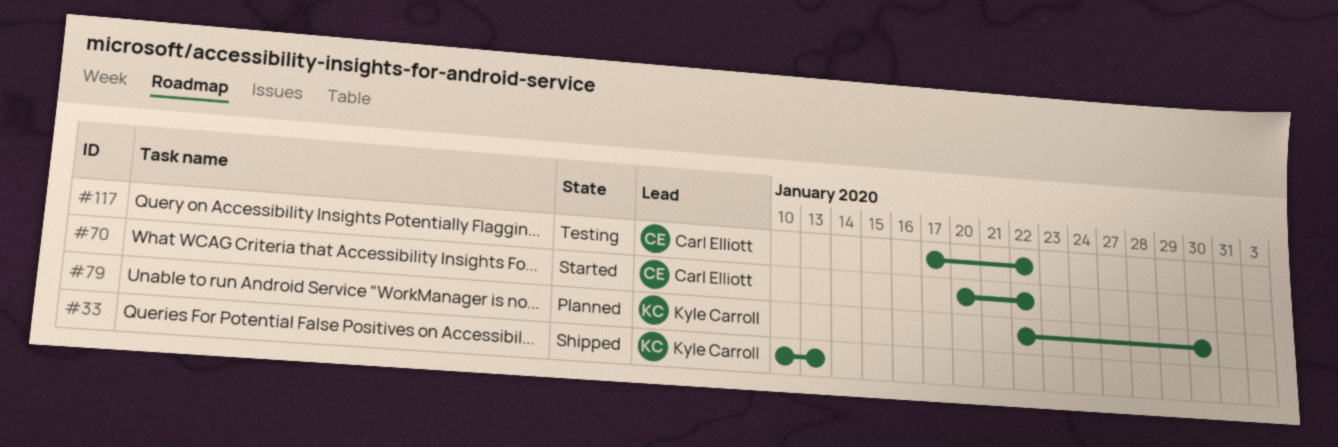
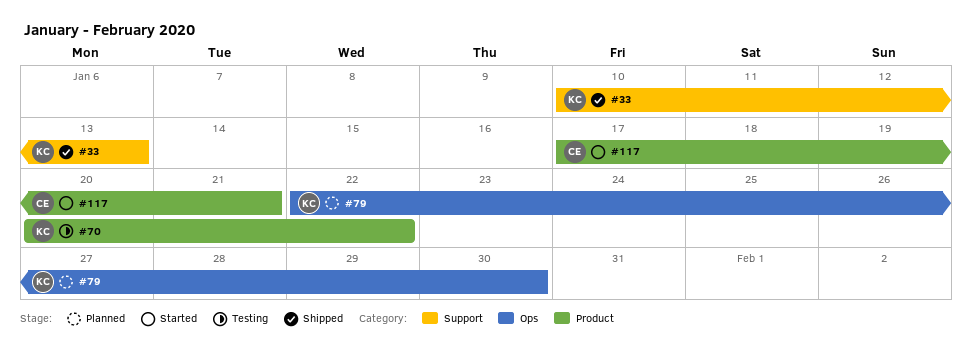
#70, status: Started -> Testing
#70, owner: Carl Elliott -> Kyle Carroll
#117, status: Testing -> Started
#117, due: Jan 22 -> Jan 21

